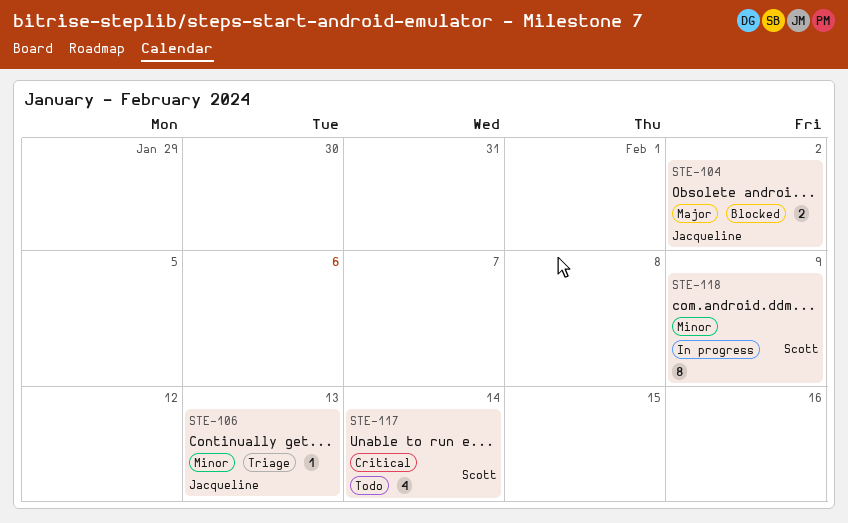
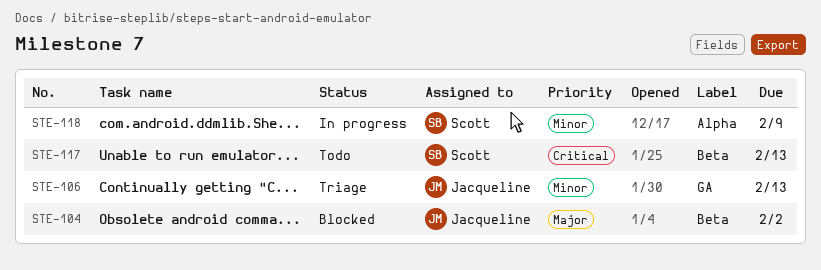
STE-117, due: Feb 14 -> Feb 13

